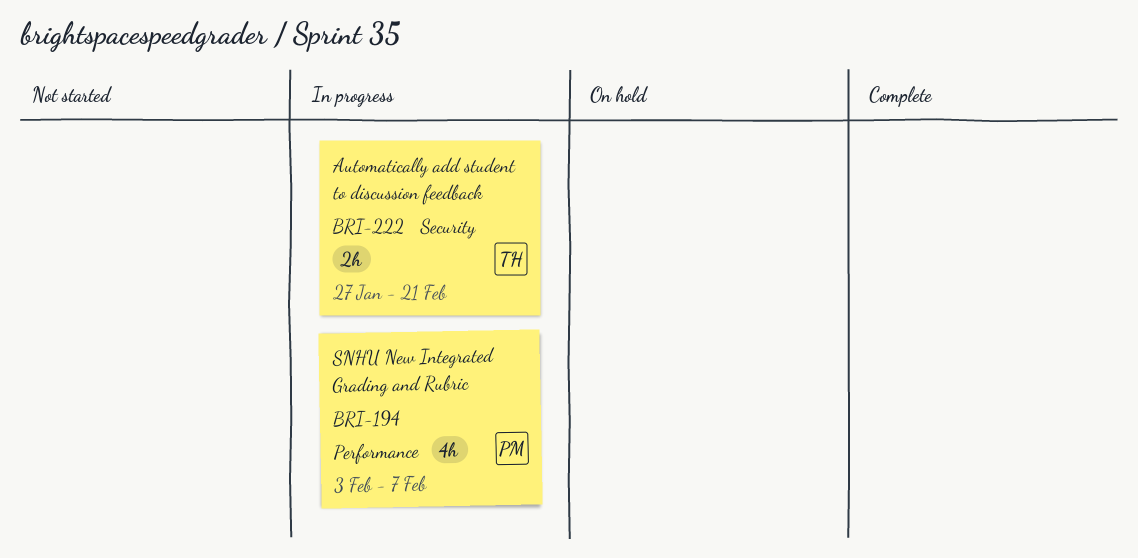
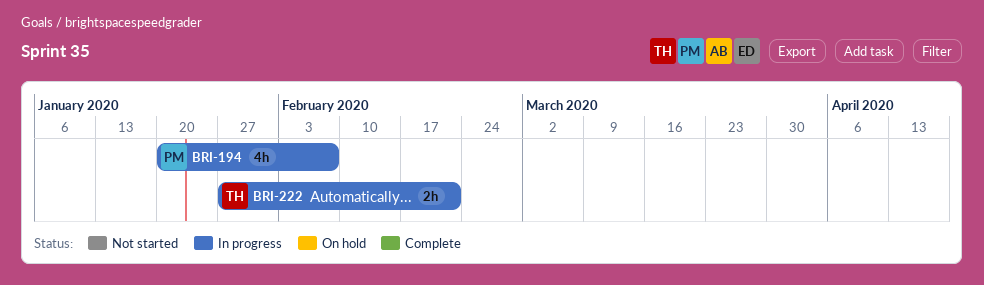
BRI-194, start: Feb 3 -> Jan 20

